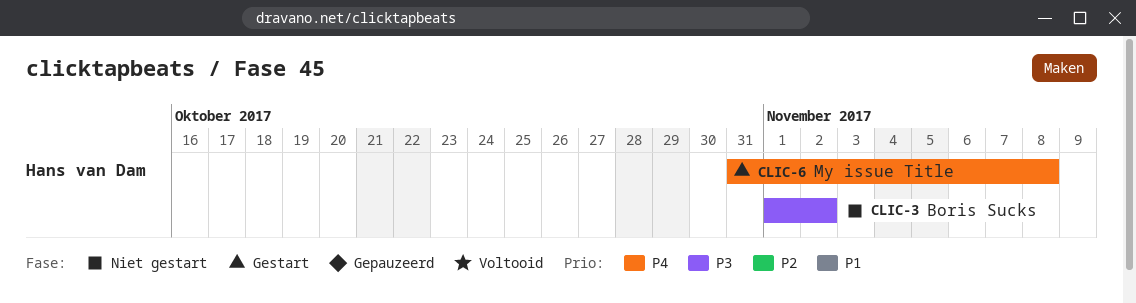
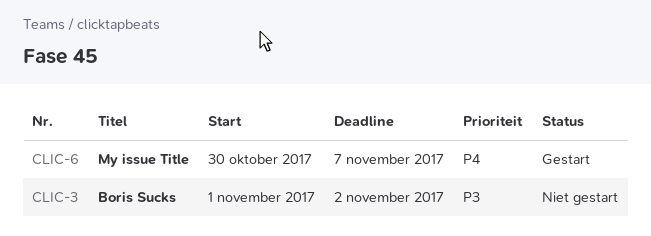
CLIC-6, start: Oct 31 -> Oct 30
CLIC-6, due: Nov 8 -> Nov 7

